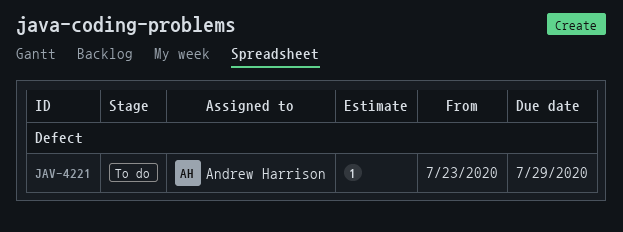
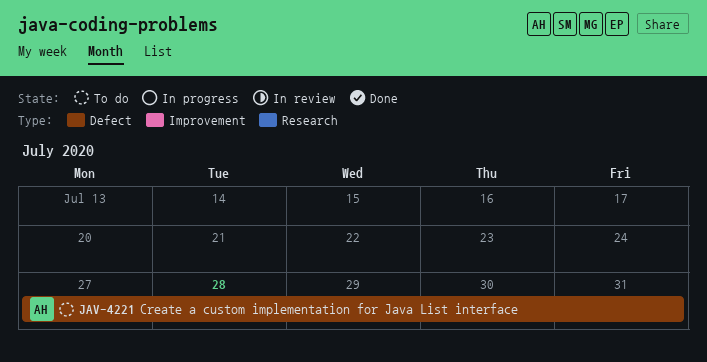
JAV-4221, start: Jul 23 -> Jul 27
JAV-4221, due: Jul 29 -> Jul 31

